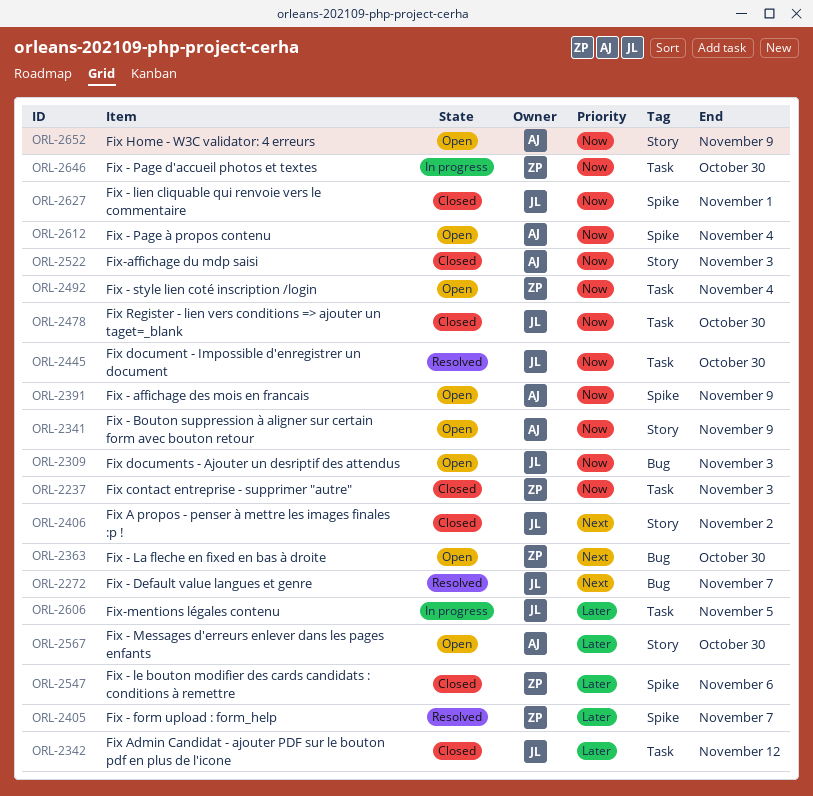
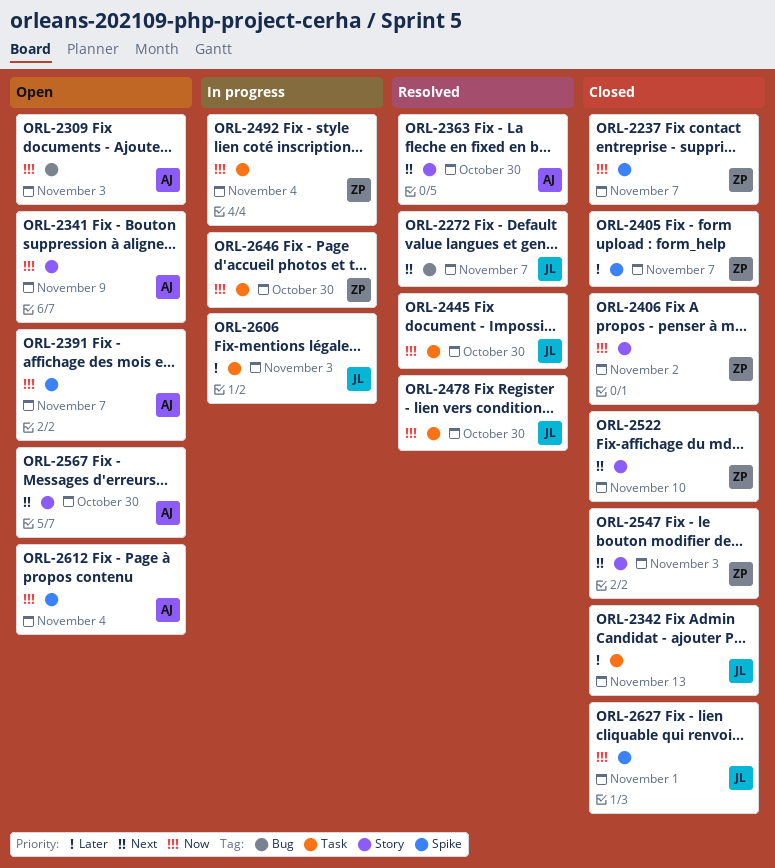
ORL-2237, label: Task -> Spike
ORL-2237, due: Nov 3 -> Nov 7
ORL-2309, owner: JL -> AJ
ORL-2342, due: Nov 12 -> Nov 13
ORL-2363, status: Open -> Resolved
ORL-2363, owner: ZP -> AJ
ORL-2363, label: Bug -> Story
ORL-2391, due: Nov 9 -> Nov 7
ORL-2405, status: Resolved -> Closed
ORL-2406, owner: JL -> ZP
ORL-2406, priority: Next -> Now
ORL-2478, status: Closed -> Resolved
ORL-2492, status: Open -> In progress
ORL-2522, owner: AJ -> ZP
ORL-2522, priority: Now -> Next
ORL-2522, due: Nov 3 -> Nov 10
ORL-2547, priority: Later -> Next
ORL-2547, label: Spike -> Story
ORL-2547, due: Nov 6 -> Nov 3
ORL-2567, priority: Later -> Next
ORL-2606, due: Nov 5 -> Nov 3
ORL-2652: present -> none

